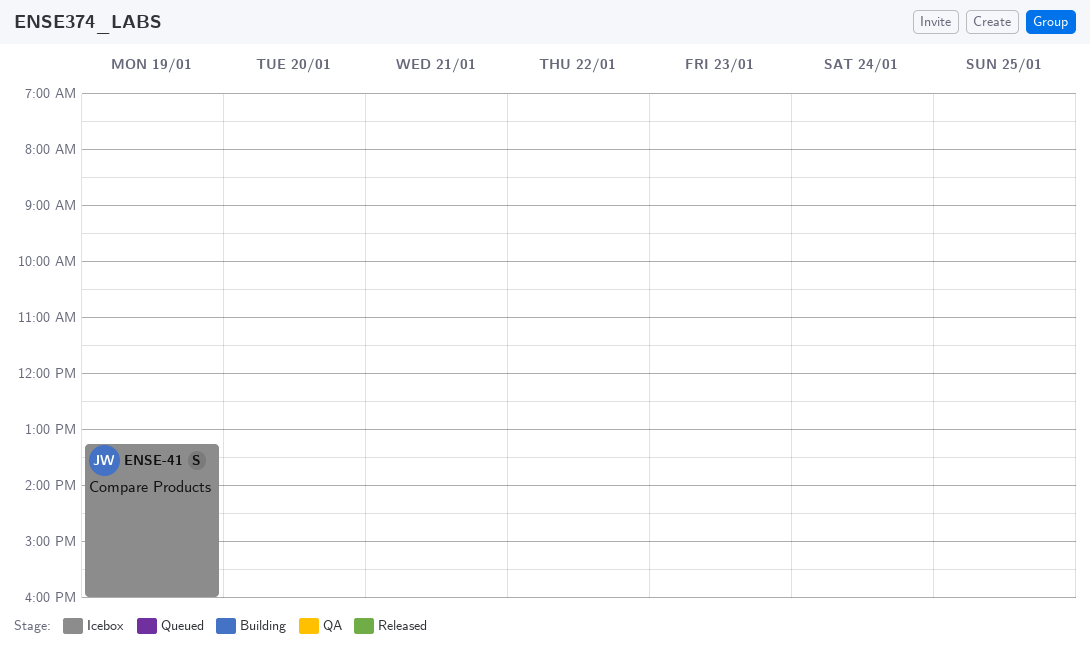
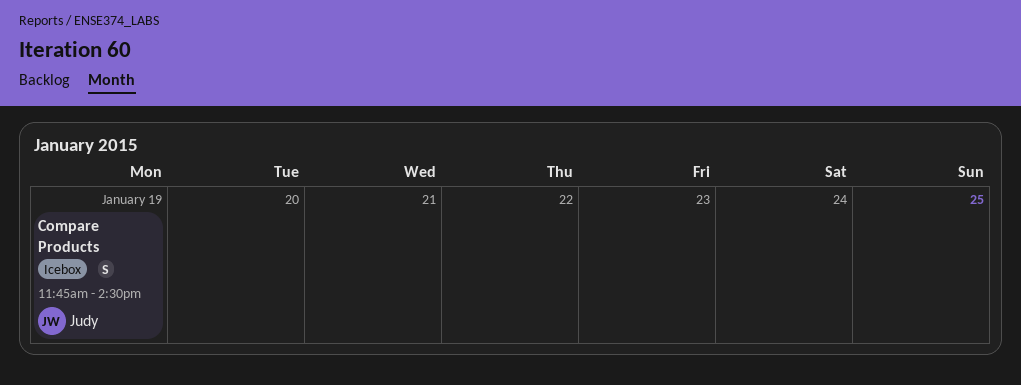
Compare Products, begins: 13:15 -> 11:45
Compare Products, ends: 16:00 -> 14:30

